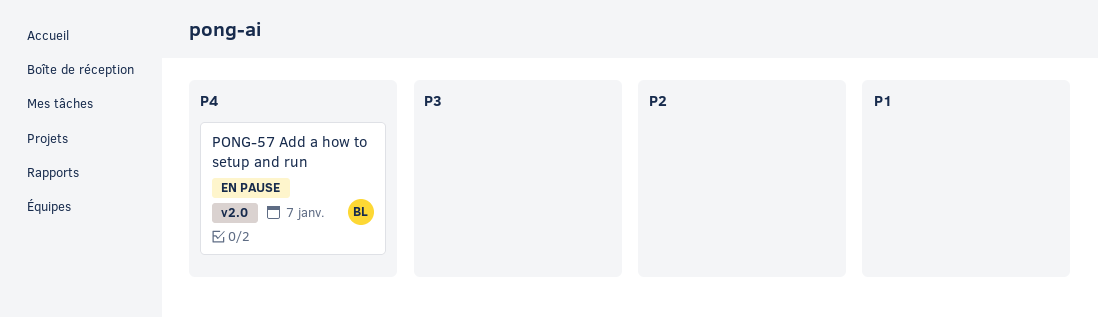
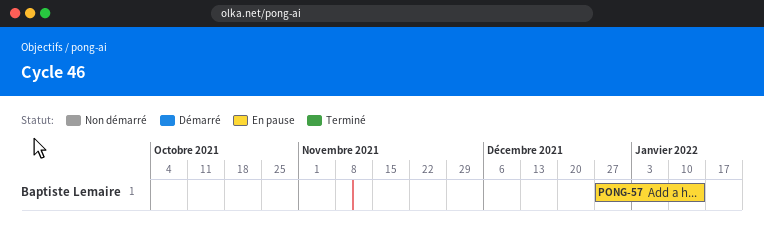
PONG-57, due: Jan 7 -> Jan 14

